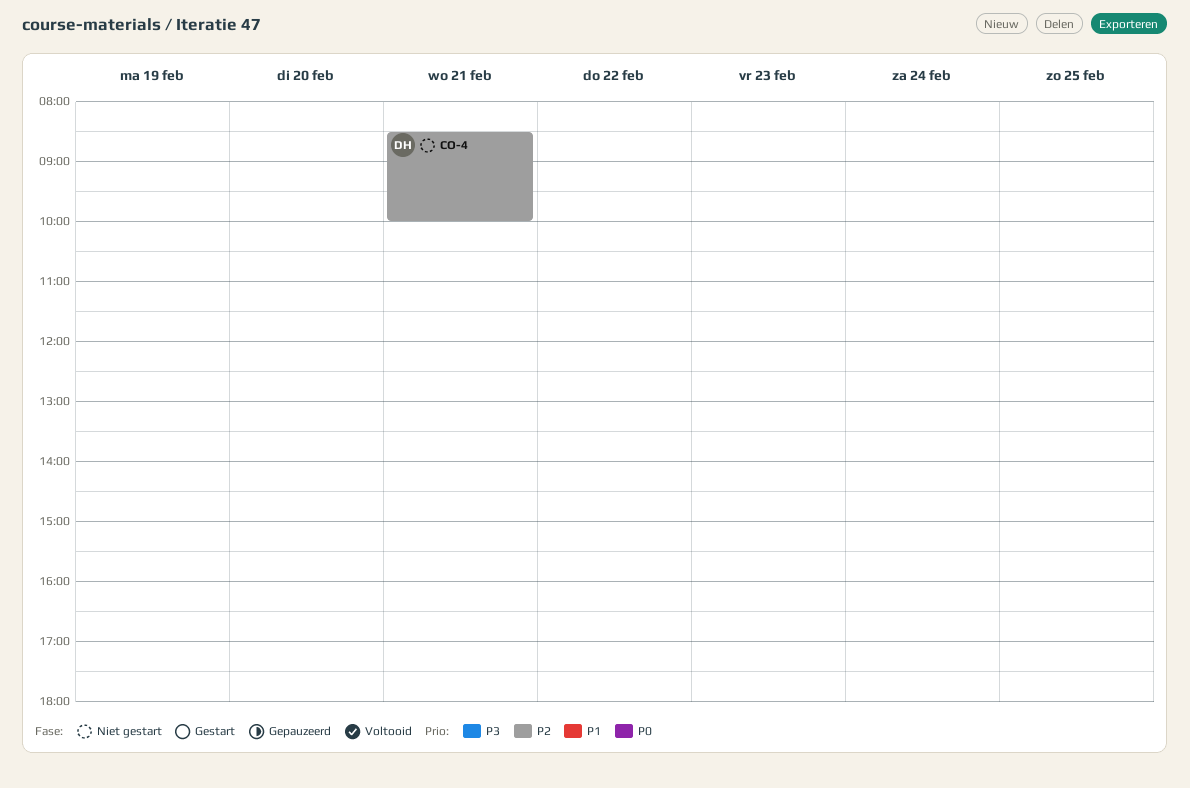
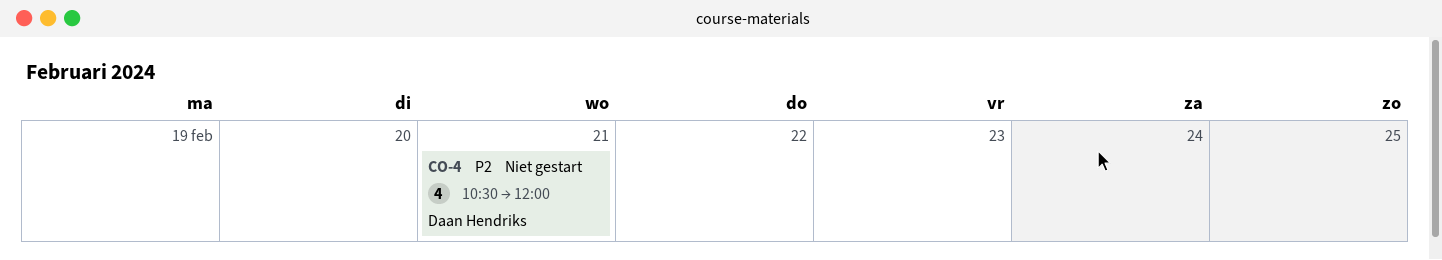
CO-4, begins: 08:30 -> 10:30
CO-4, ends: 10:00 -> 12:00

